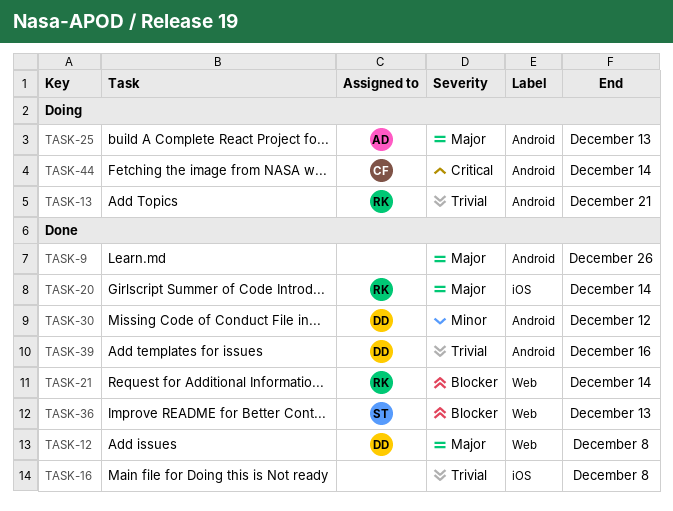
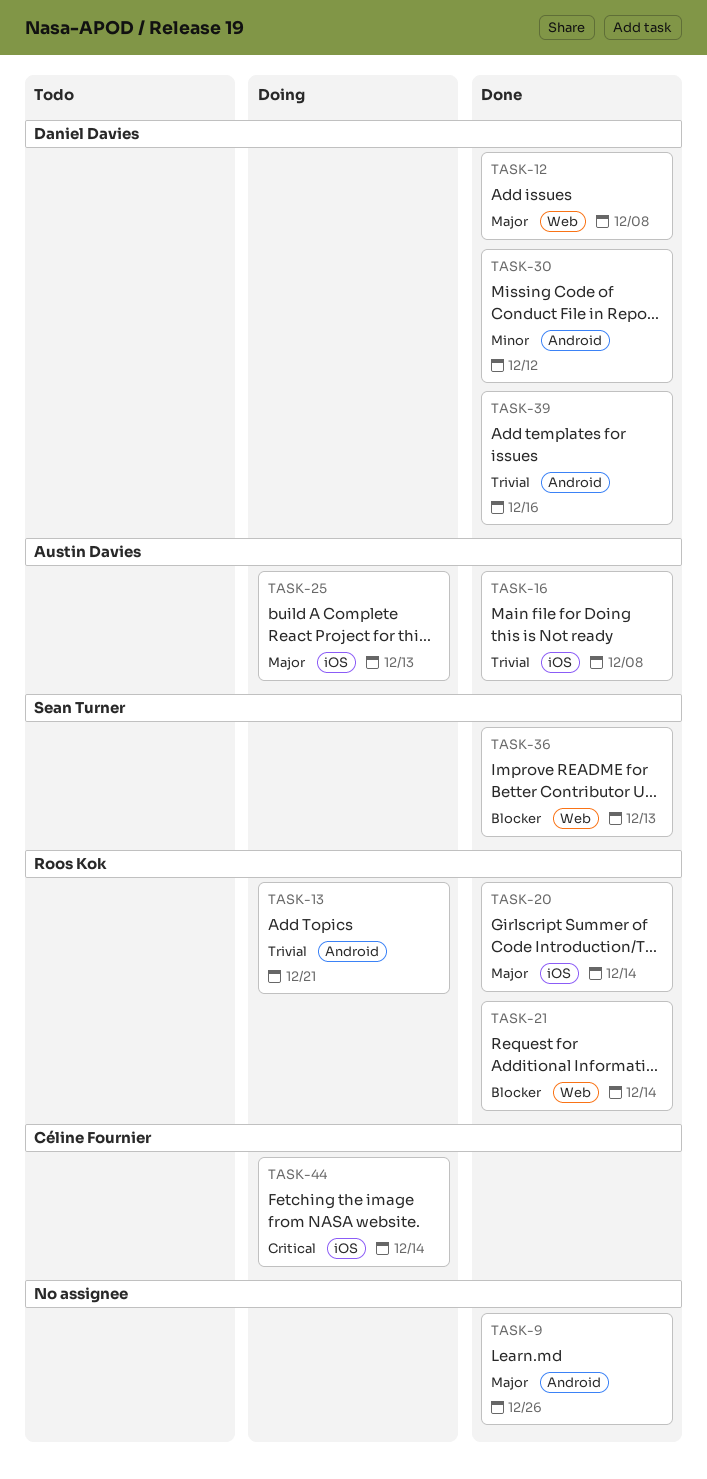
TASK-16, owner: none -> Austin Davies
TASK-25, label: Android -> iOS
TASK-44, label: Android -> iOS

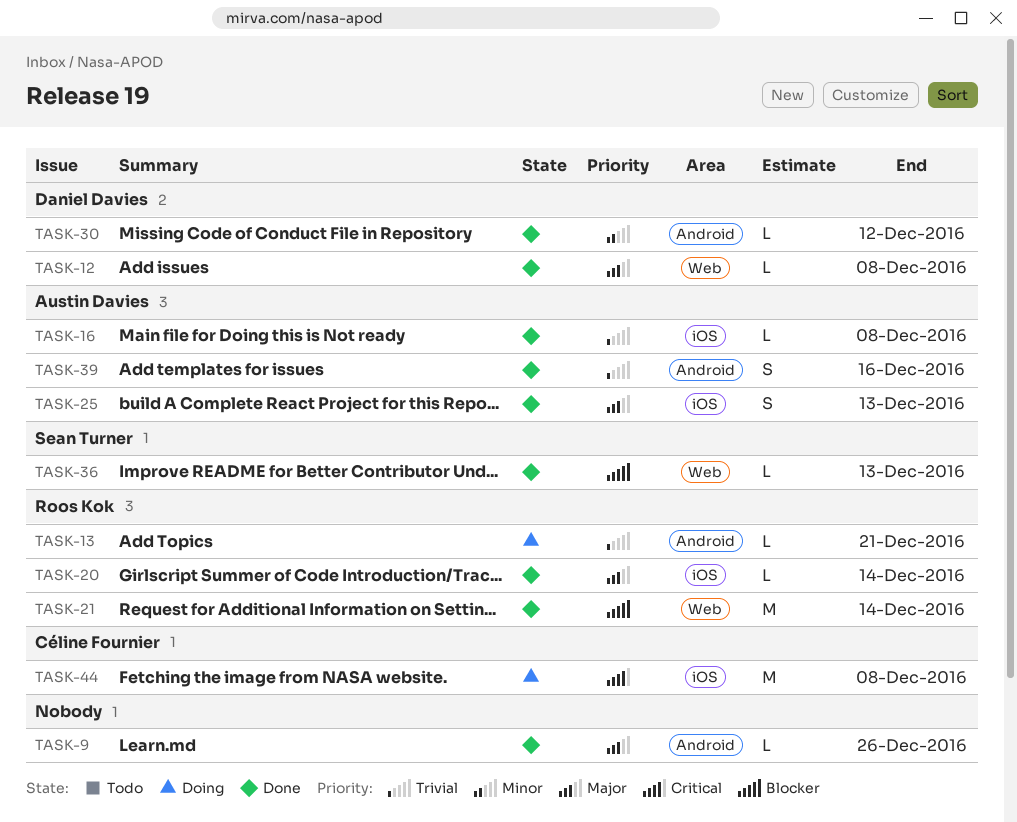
TASK-25, status: Doing -> Done
TASK-39, owner: Daniel Davies -> Austin Davies
TASK-44, due: Dec 14 -> Dec 8

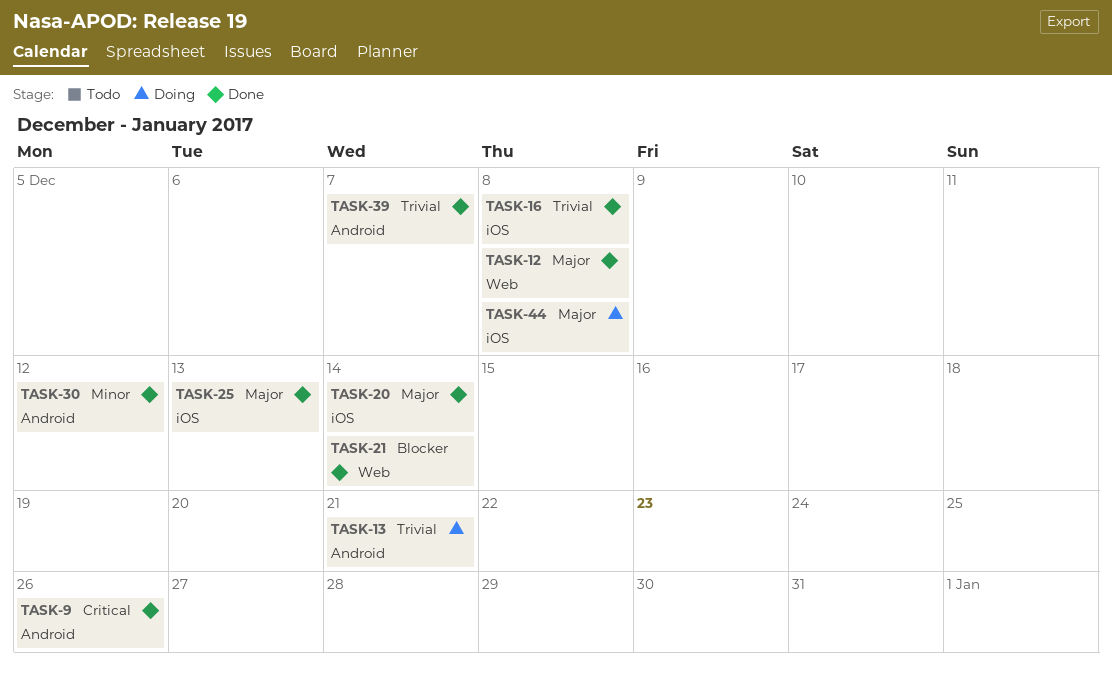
TASK-9, priority: Major -> Critical
TASK-36: present -> none
TASK-39, due: Dec 16 -> Dec 7
TASK-44, priority: Critical -> Major

